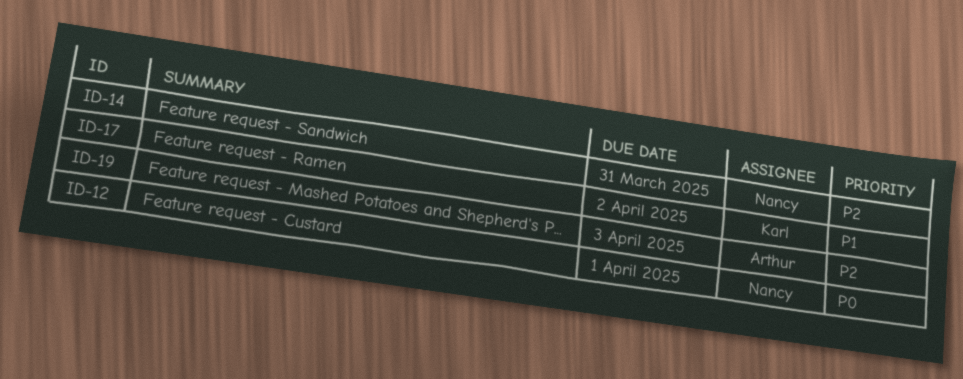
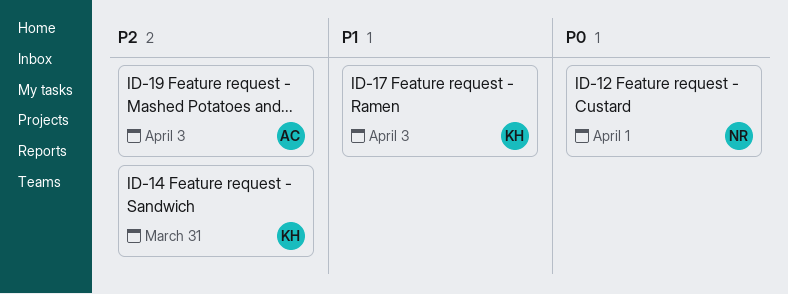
ID-14, owner: Nancy -> Karl
ID-17, due: Apr 2 -> Apr 3

